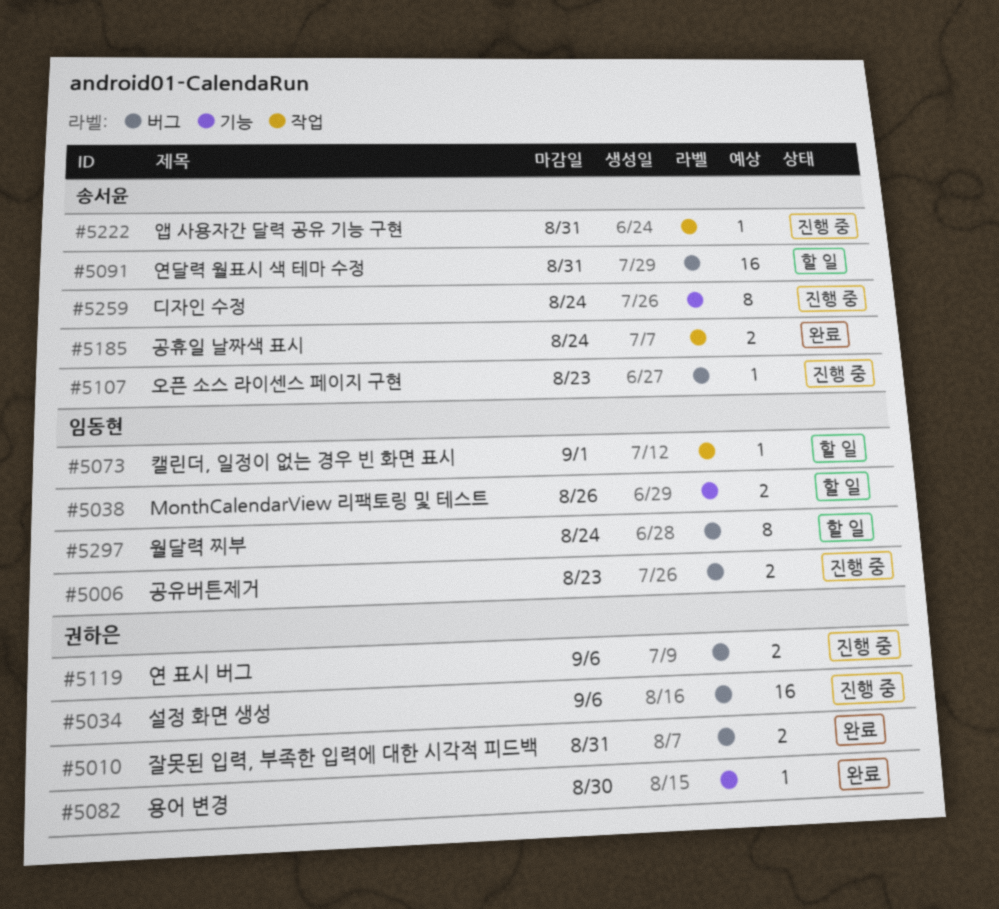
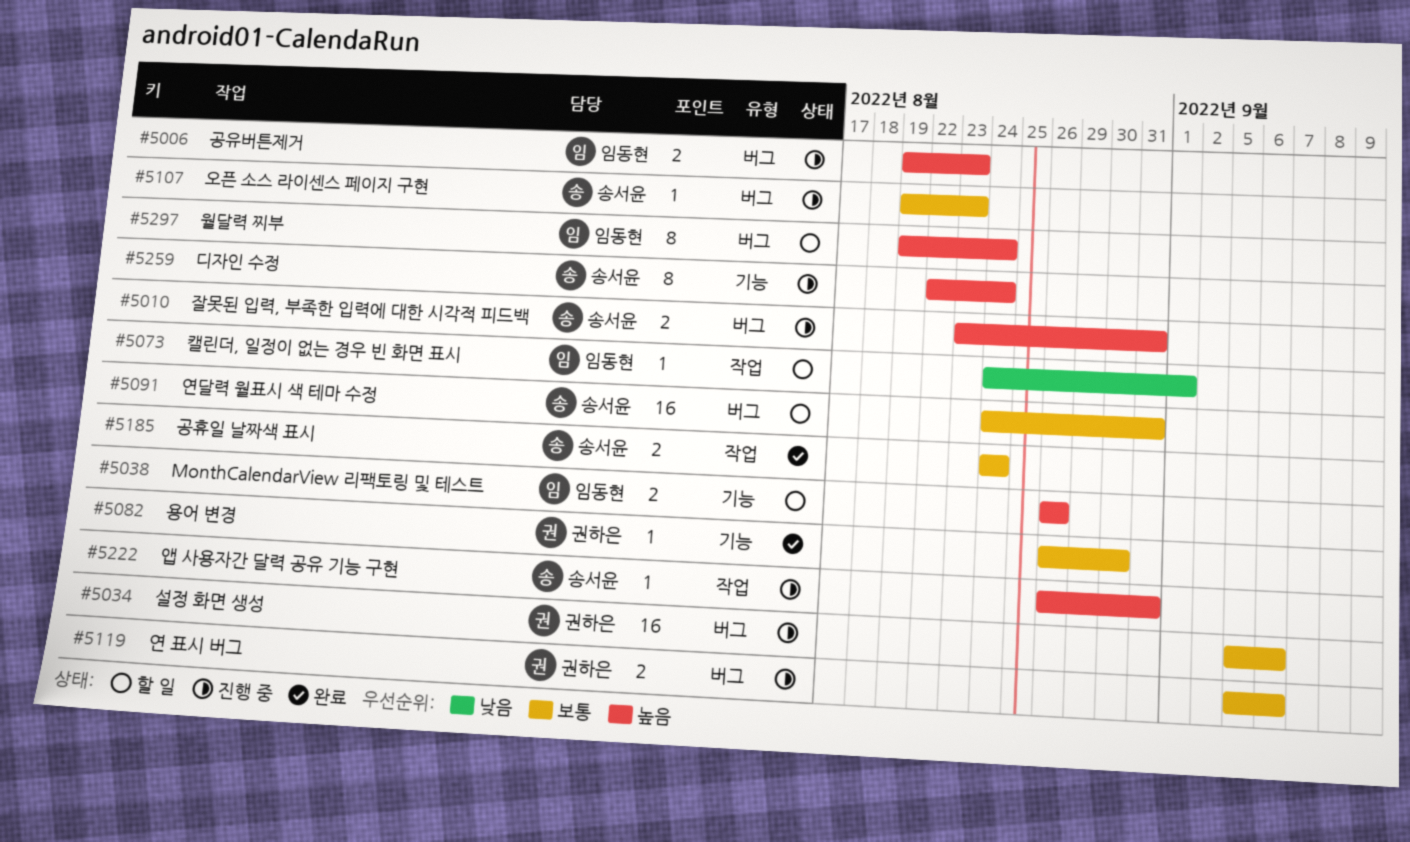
#5010, status: 완료 -> 진행 중
#5010, owner: 권하은 -> 송서윤

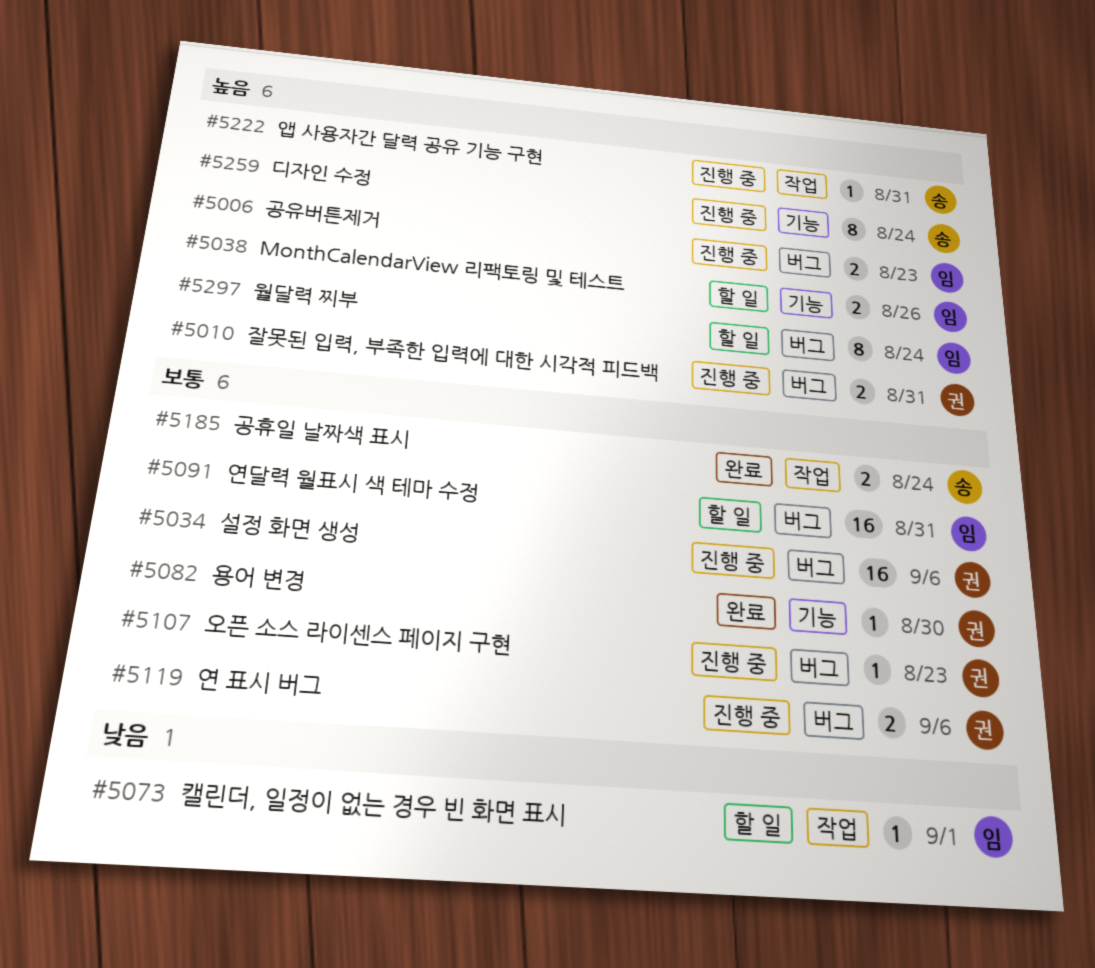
#5010, owner: 송서윤 -> 권하은
#5091, owner: 송서윤 -> 임동현
#5107, owner: 송서윤 -> 권하은

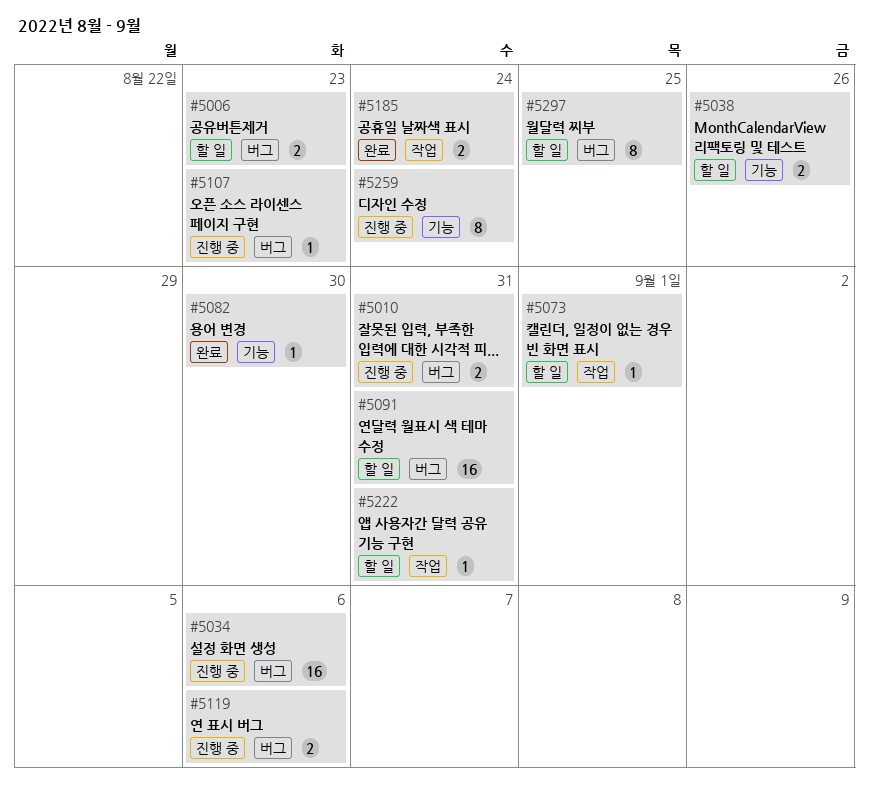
#5006, status: 진행 중 -> 할 일
#5222, status: 진행 중 -> 할 일
#5297, due: Aug 24 -> Aug 25

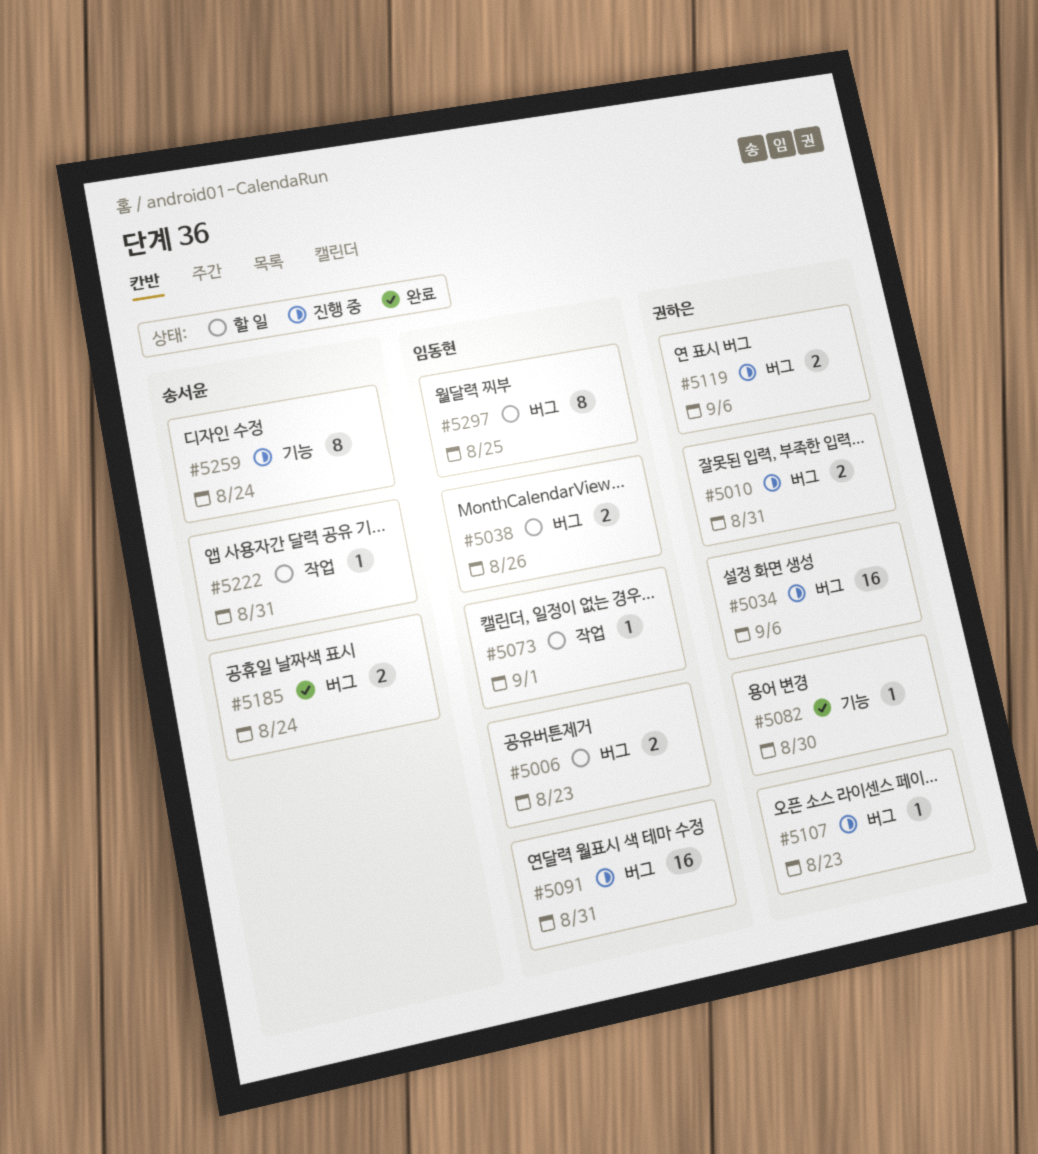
#5038, label: 기능 -> 버그
#5091, status: 할 일 -> 진행 중
#5185, label: 작업 -> 버그

